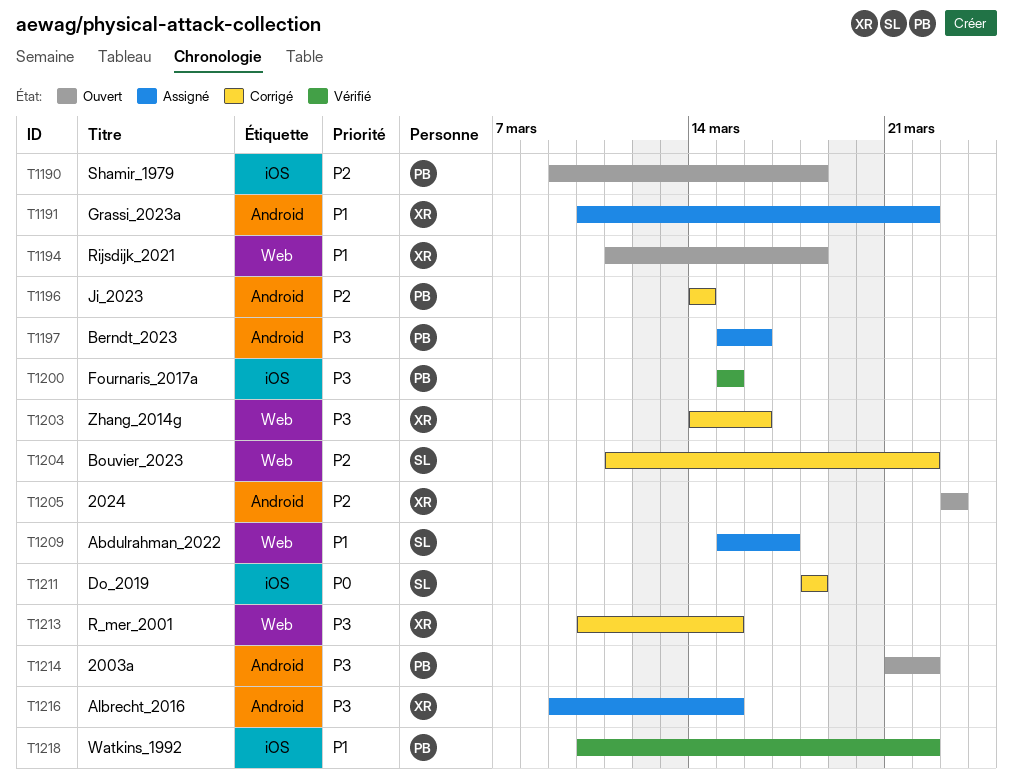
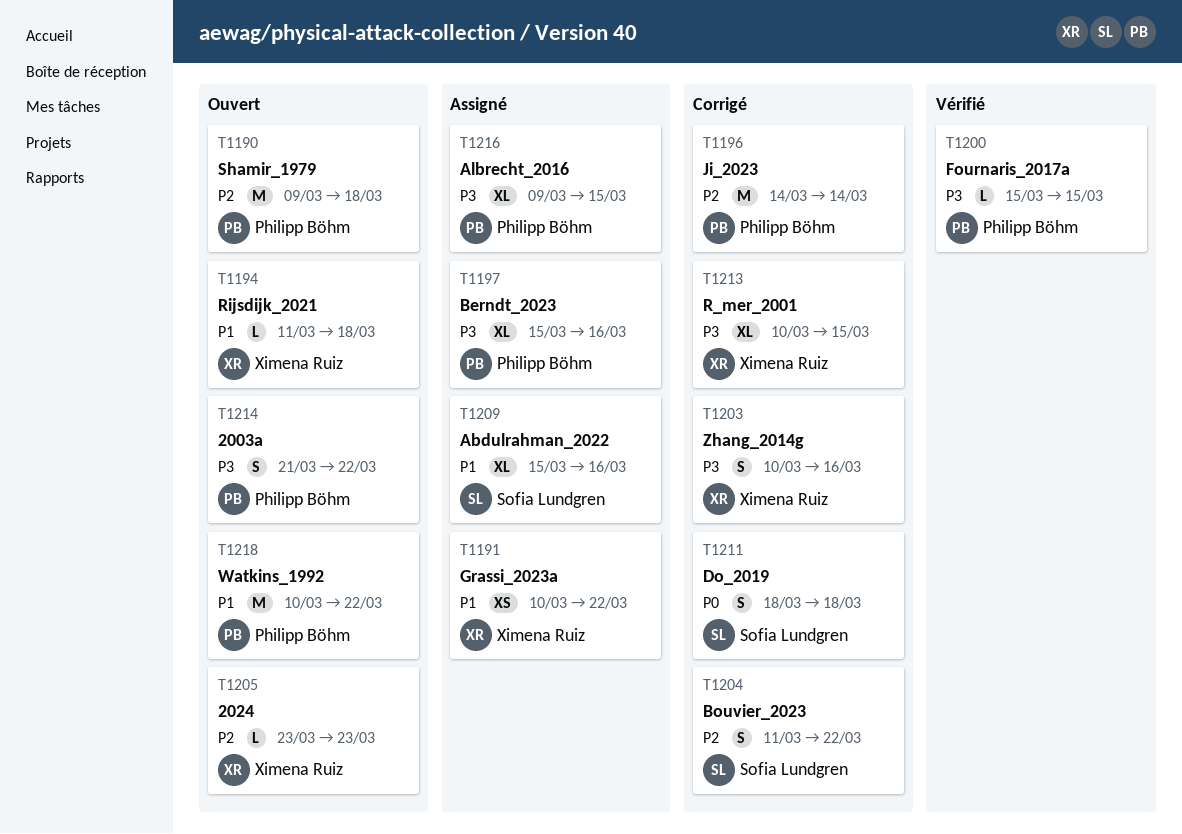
T1203, start: Mar 14 -> Mar 10
T1209, due: Mar 17 -> Mar 16
T1216, owner: Ximena Ruiz -> Philipp Böhm
T1218, status: Vérifié -> Ouvert

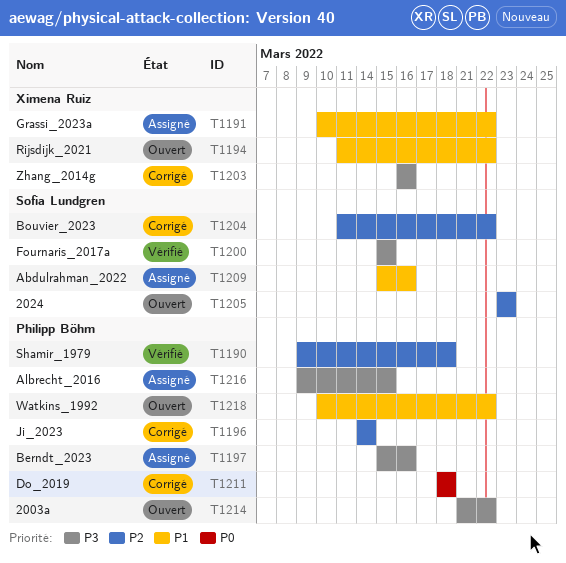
T1190, status: Ouvert -> Vérifié
T1194, due: Mar 18 -> Mar 22
T1200, owner: Philipp Böhm -> Sofia Lundgren
T1203, start: Mar 10 -> Mar 16
T1205, owner: Ximena Ruiz -> Sofia Lundgren
T1211, owner: Sofia Lundgren -> Philipp Böhm
T1213: present -> none

